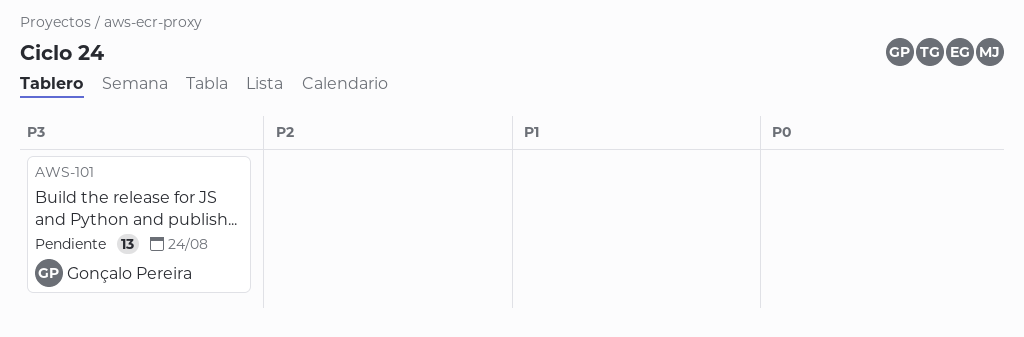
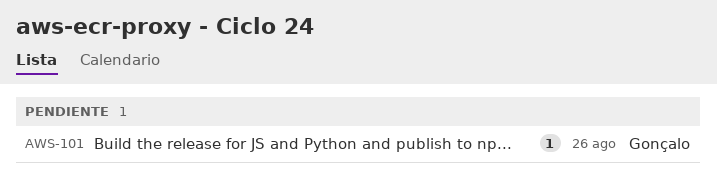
AWS-101, estimate: 13 -> 1
AWS-101, due: Aug 24 -> Aug 26

